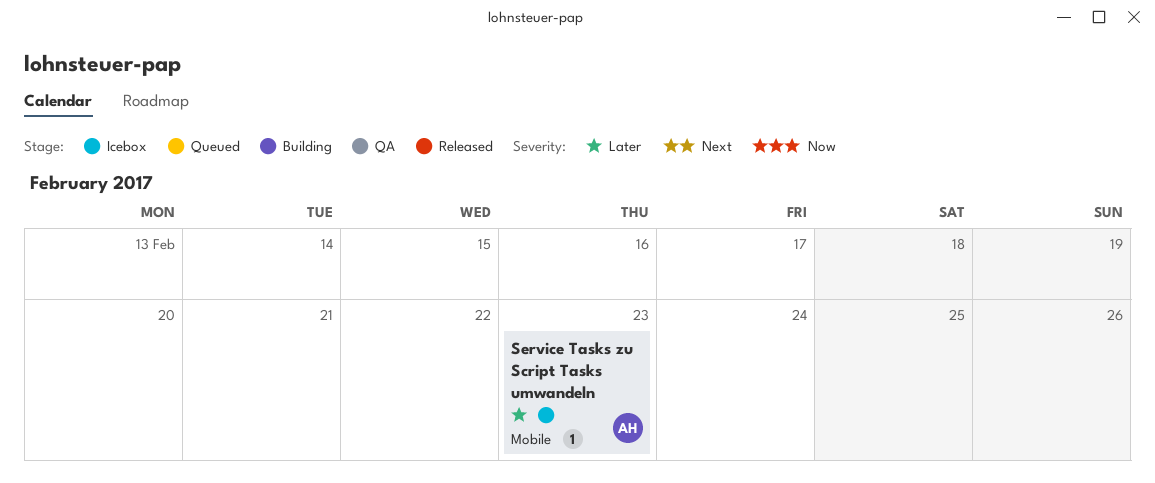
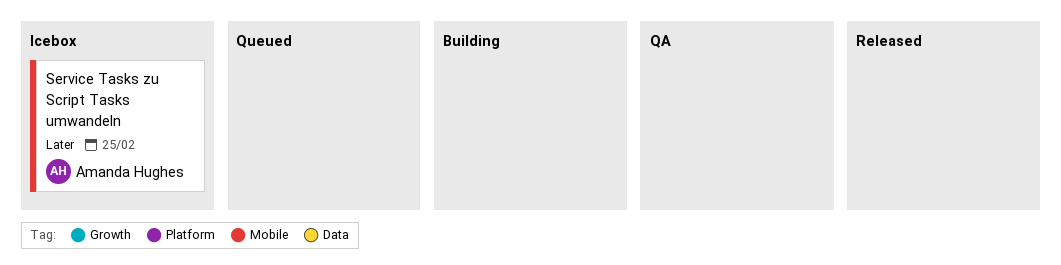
Service Tasks zu Script Tasks umwandeln, due: Feb 23 -> Feb 25

